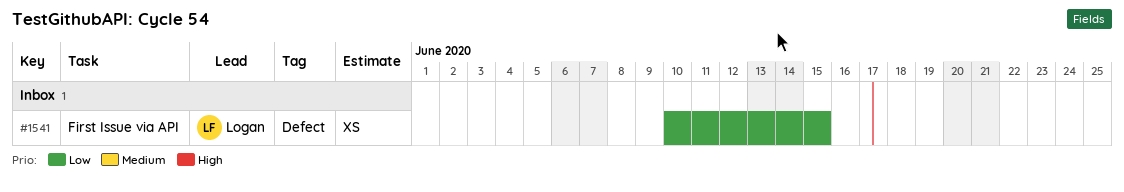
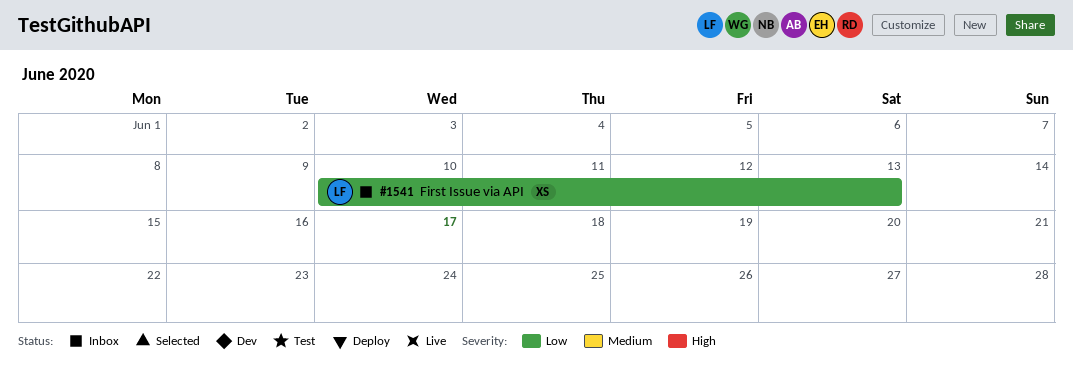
#1541, due: Jun 15 -> Jun 13

